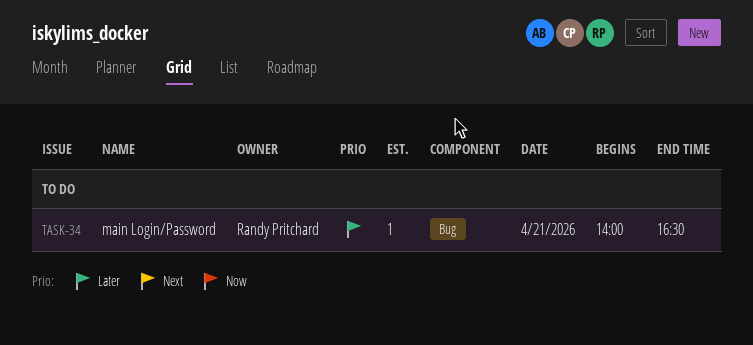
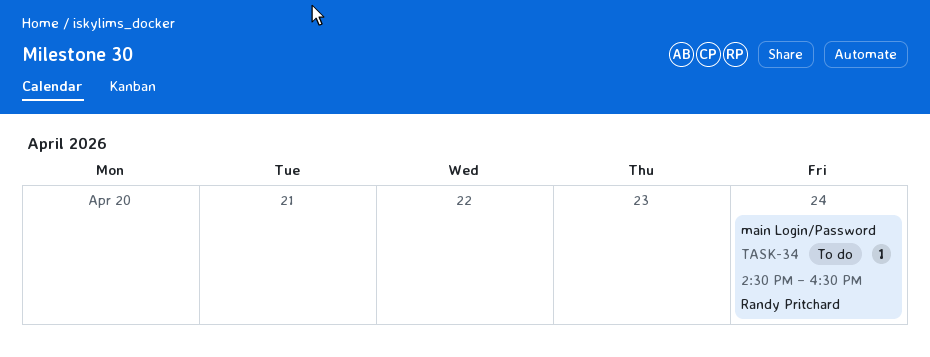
TASK-34, day: Apr 21 -> Apr 24
TASK-34, begins: 14:00 -> 14:30

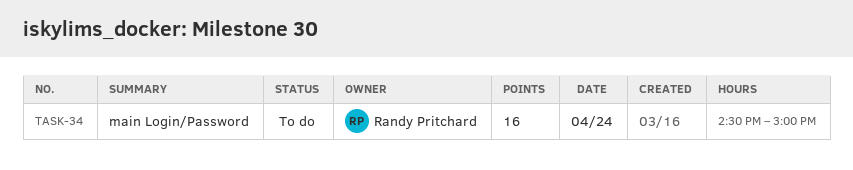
TASK-34, estimate: 1 -> 16
TASK-34, ends: 16:30 -> 15:00

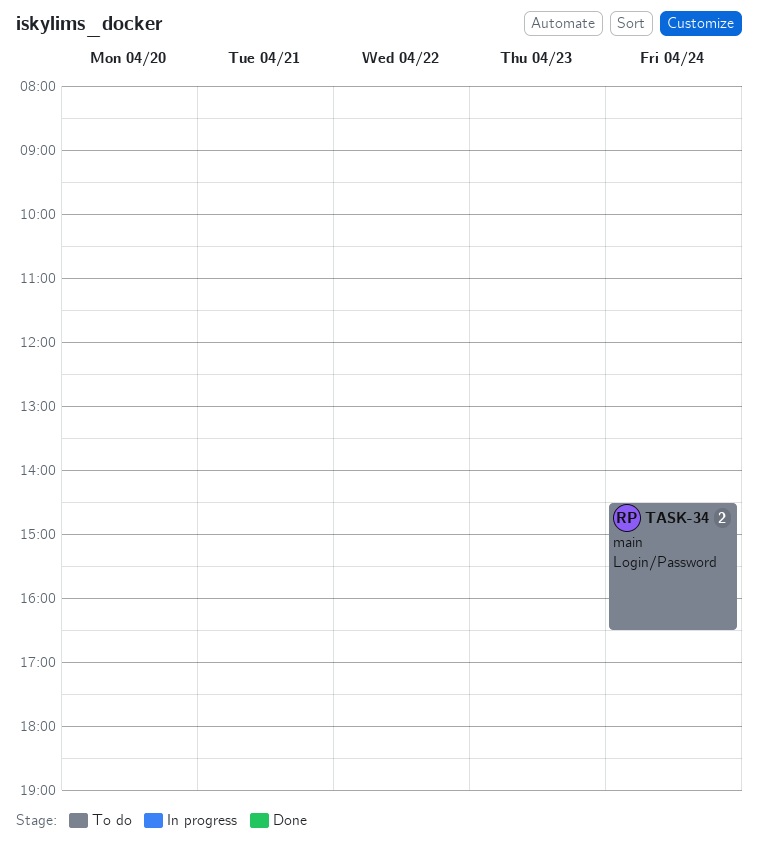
TASK-34, estimate: 16 -> 2
TASK-34, ends: 15:00 -> 16:30

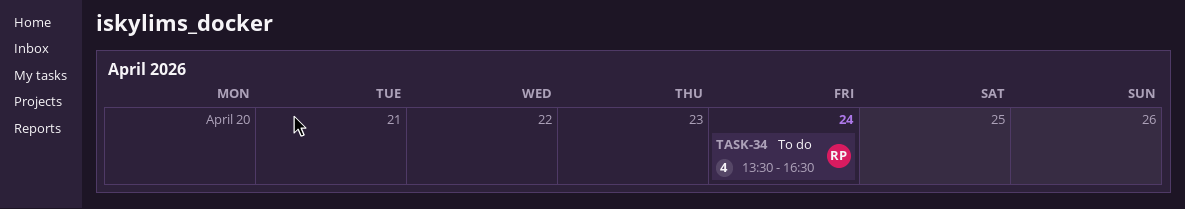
TASK-34, estimate: 2 -> 4
TASK-34, begins: 14:30 -> 13:30

